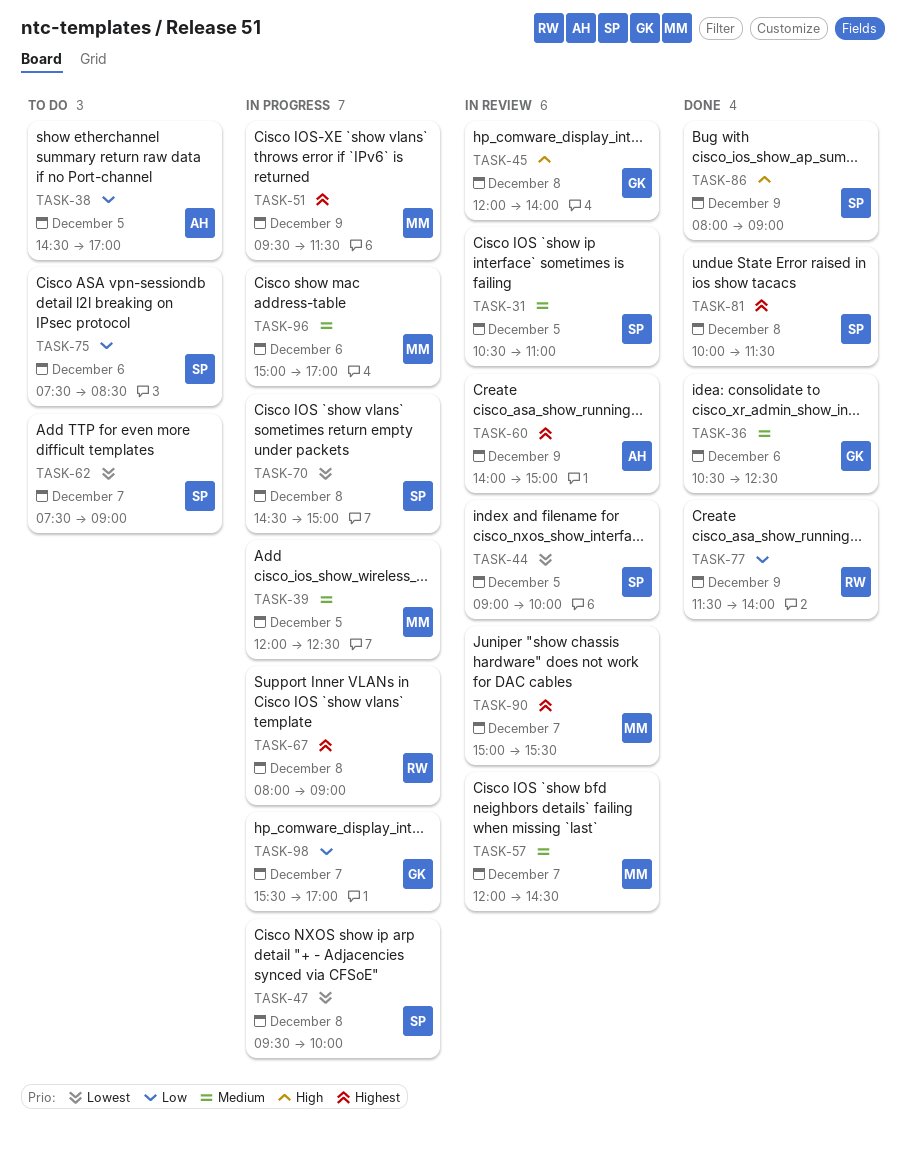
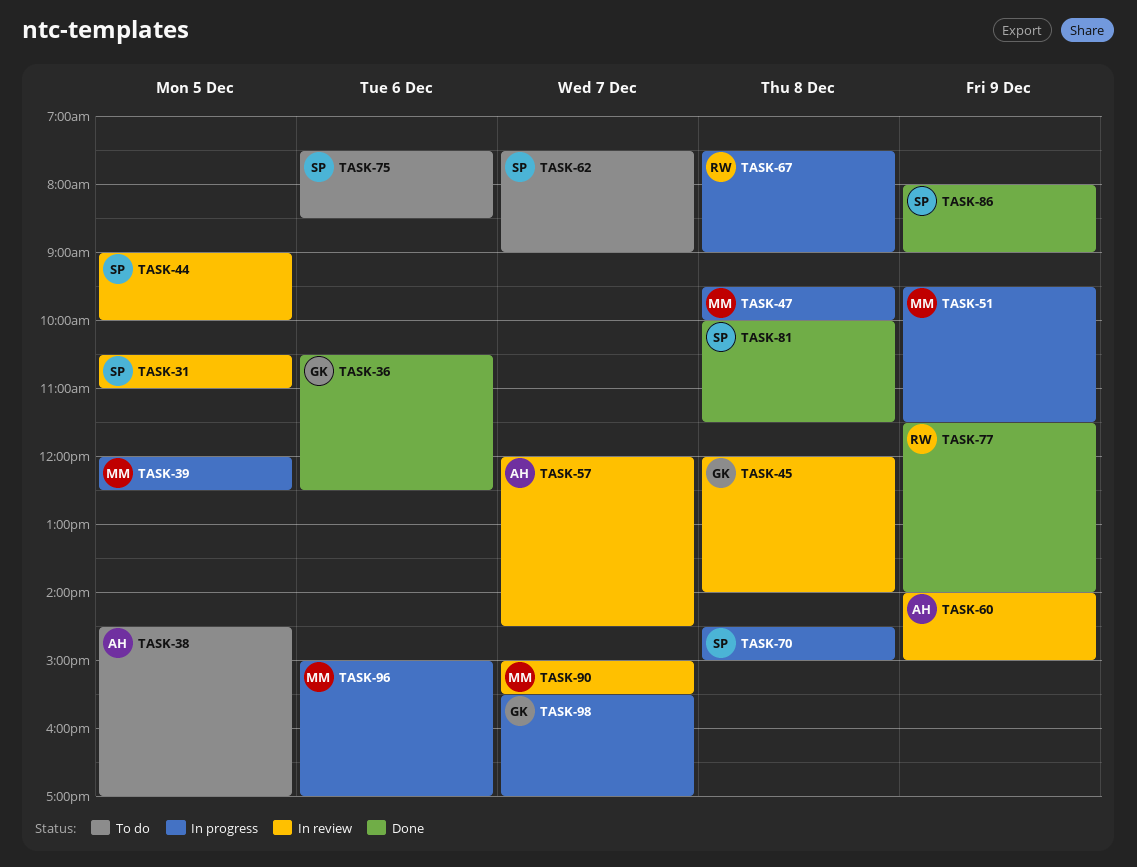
TASK-47, owner: SP -> MM
TASK-57, owner: MM -> AH
TASK-67, begins: 08:00 -> 07:30

